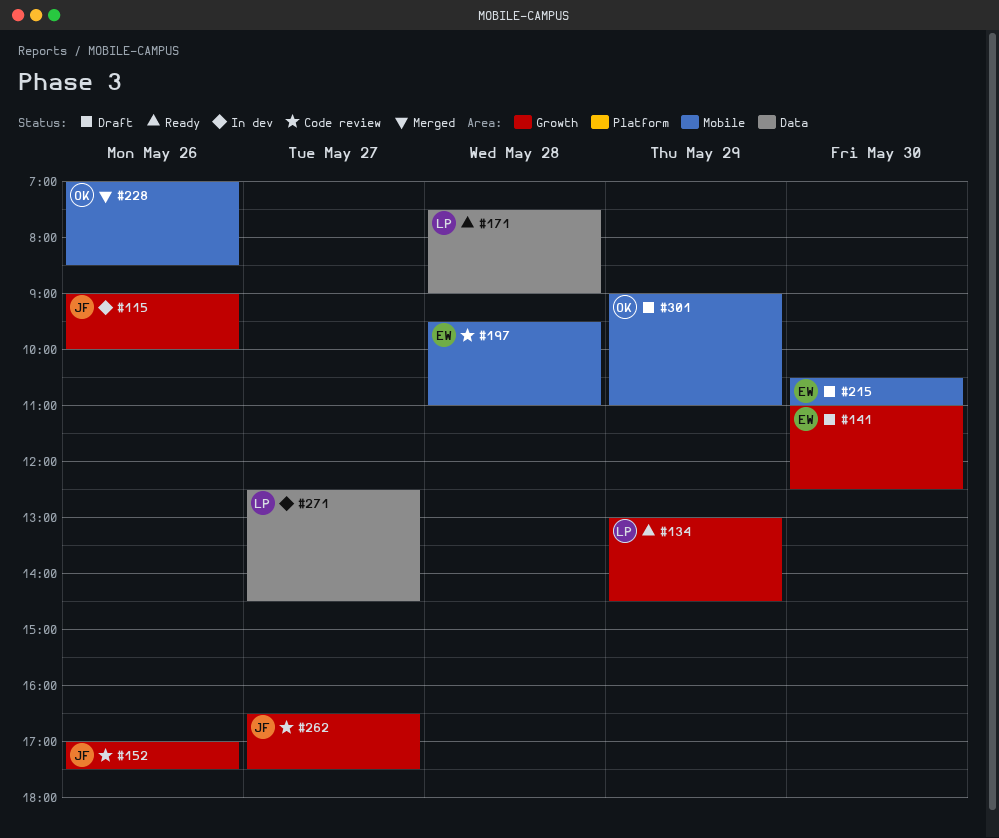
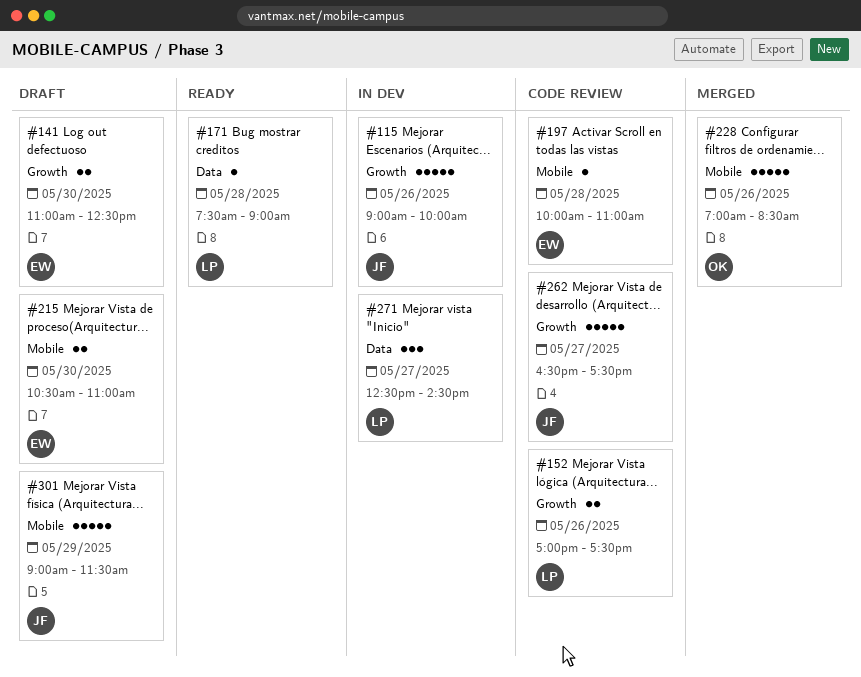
#134: present -> none
#152, owner: JF -> LP
#197, begins: 09:30 -> 10:00
#301, owner: OK -> JF
#301, ends: 11:00 -> 11:30

